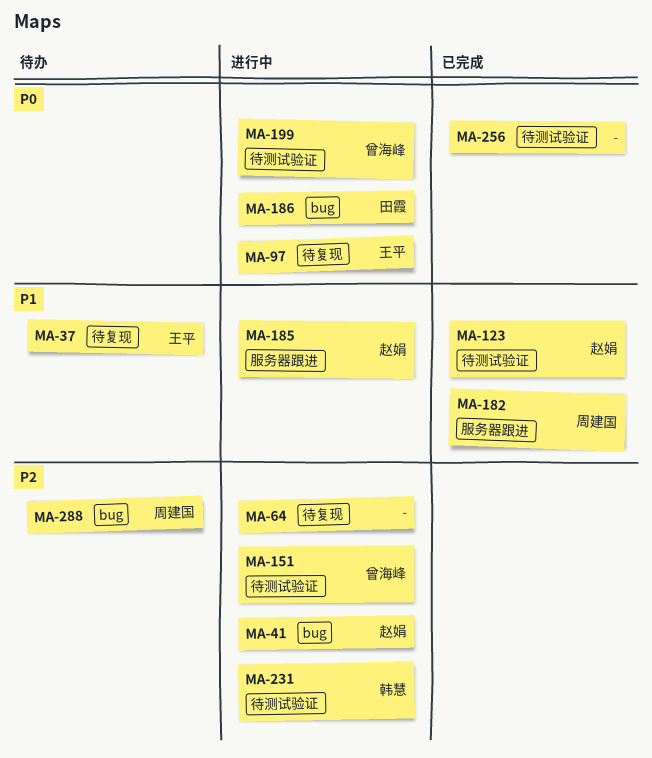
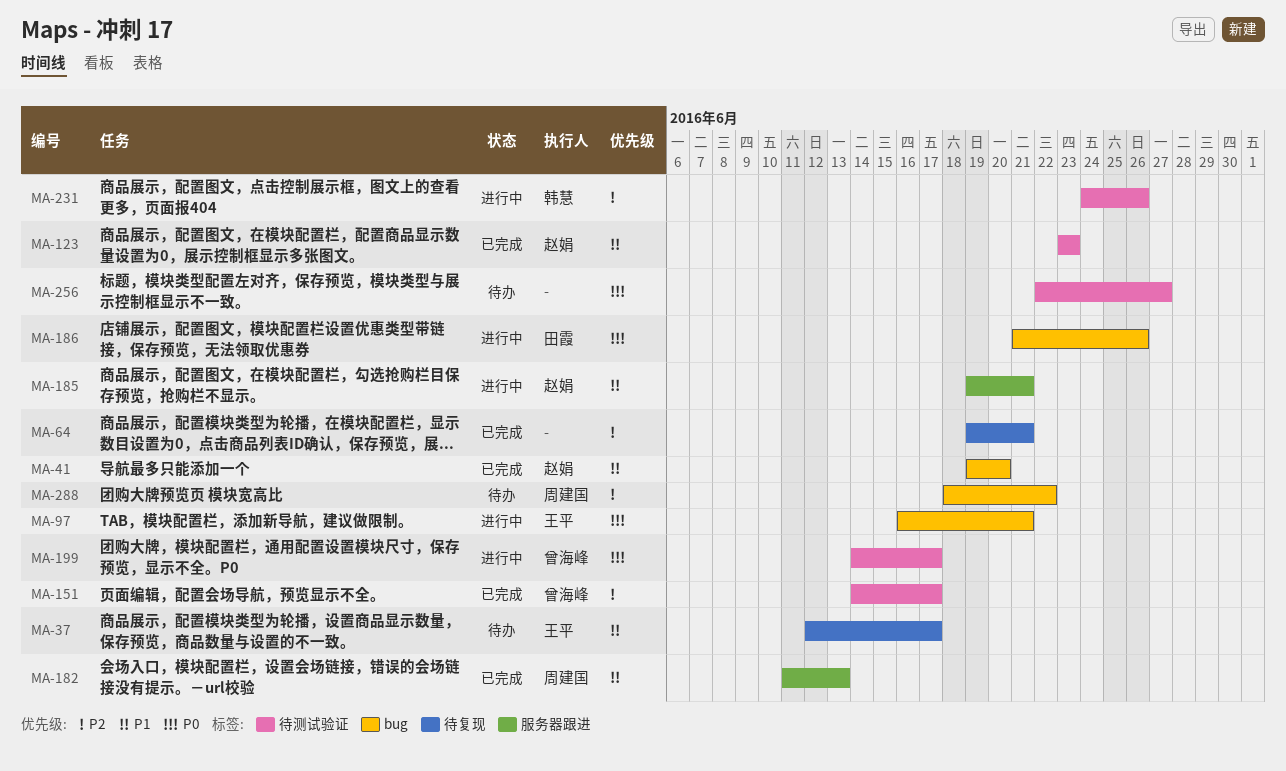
MA-41, status: 进行中 -> 已完成
MA-41, priority: P2 -> P1
MA-64, status: 进行中 -> 已完成
MA-97, label: 待复现 -> bug
MA-151, status: 进行中 -> 已完成
MA-256, status: 已完成 -> 待办

